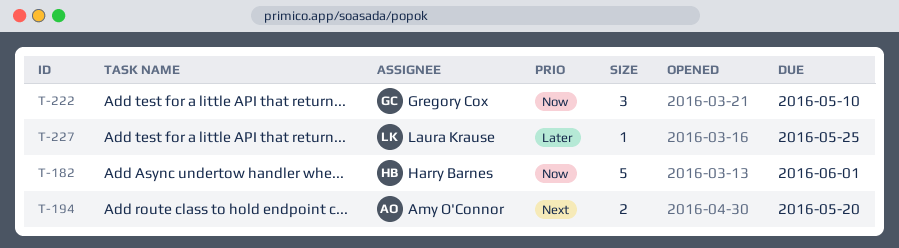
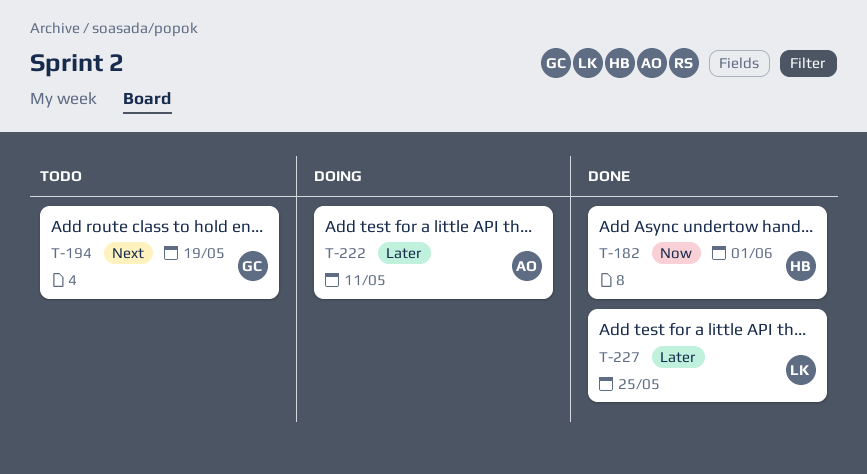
T-194, owner: Amy O'Connor -> Gregory Cox
T-194, due: May 20 -> May 19
T-222, owner: Gregory Cox -> Amy O'Connor
T-222, priority: Now -> Later
T-222, due: May 10 -> May 11

